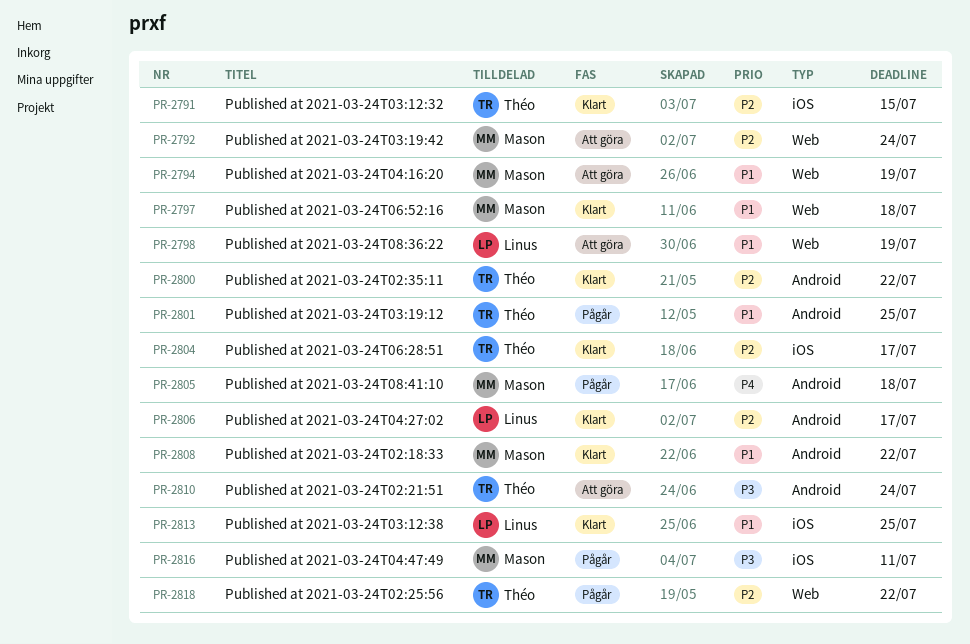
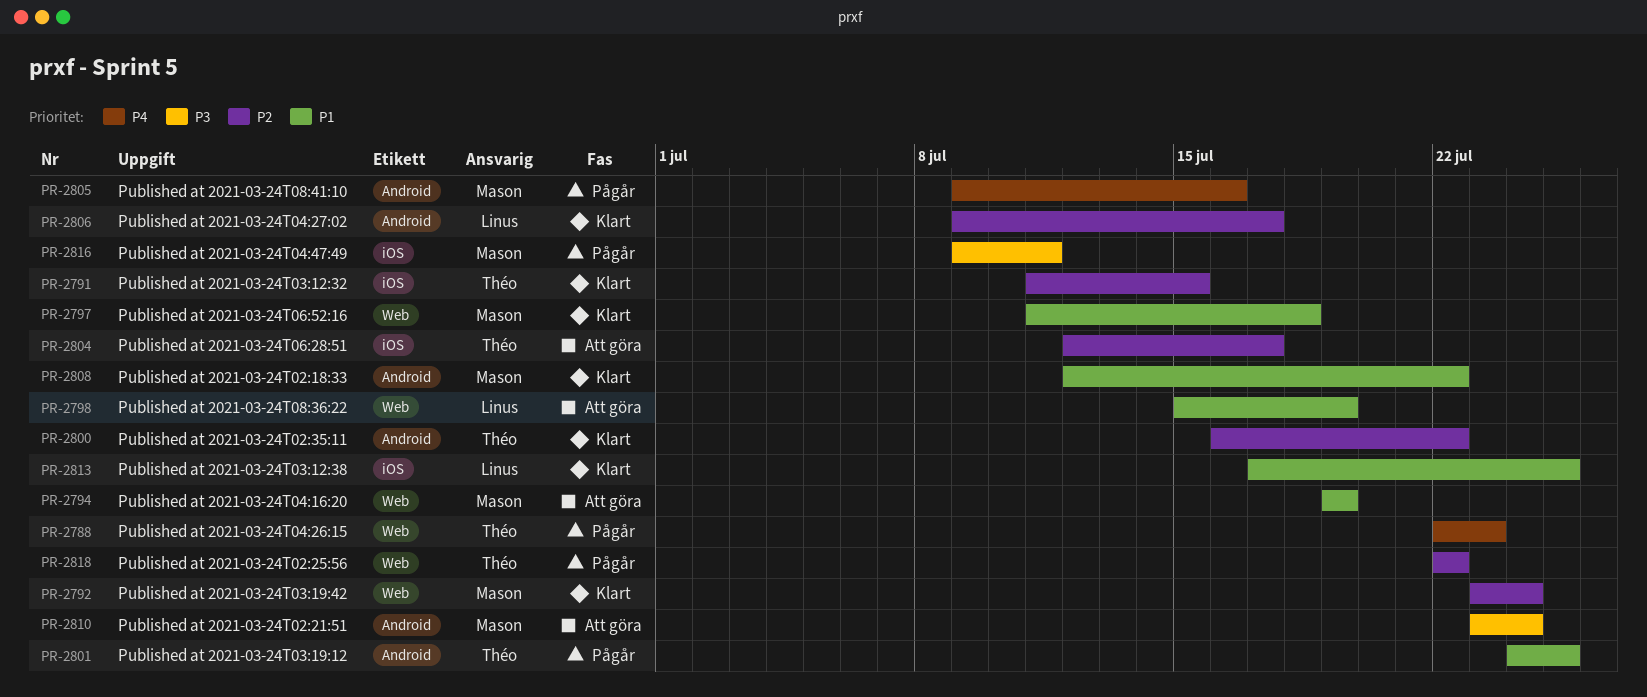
PR-2788: none -> present
PR-2792, status: Att göra -> Klart
PR-2804, status: Klart -> Att göra
PR-2805, due: Jul 18 -> Jul 16
PR-2810, owner: Théo -> Mason

